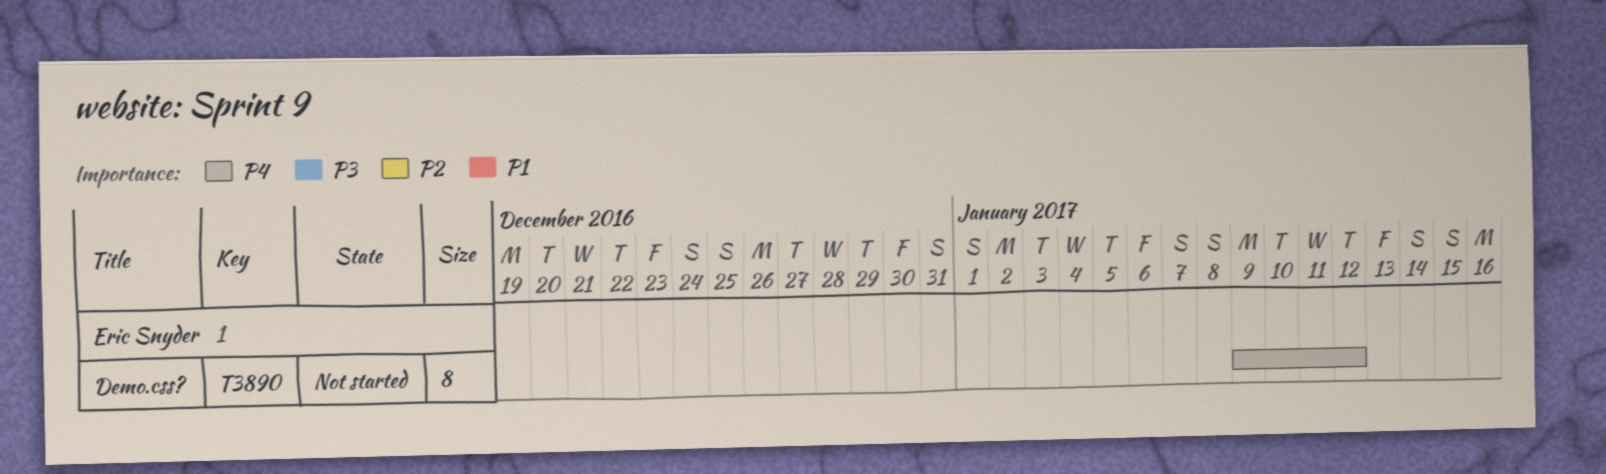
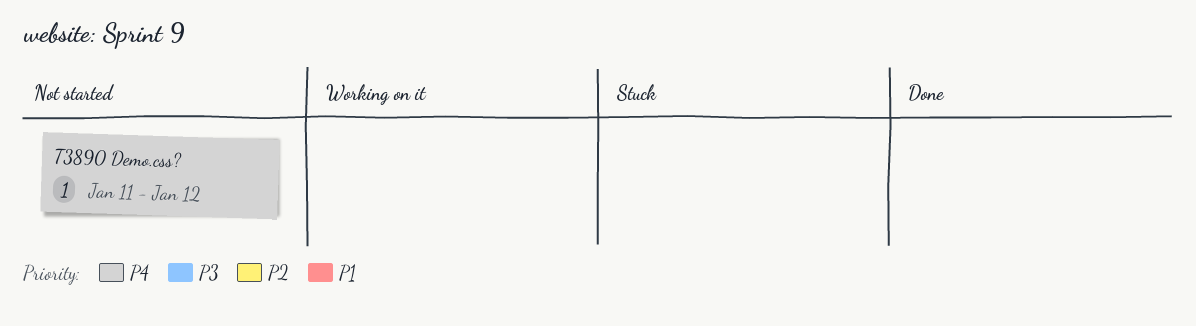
T3890, estimate: 8 -> 1
T3890, start: Jan 9 -> Jan 11

